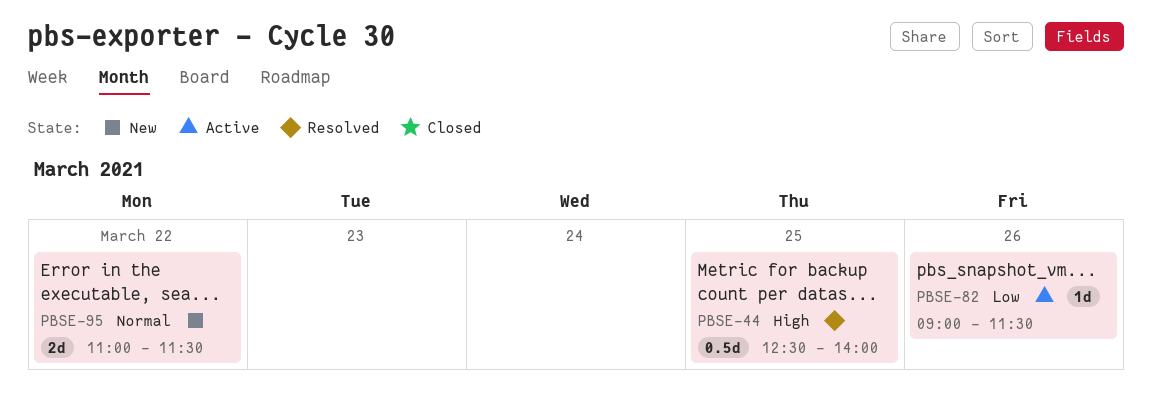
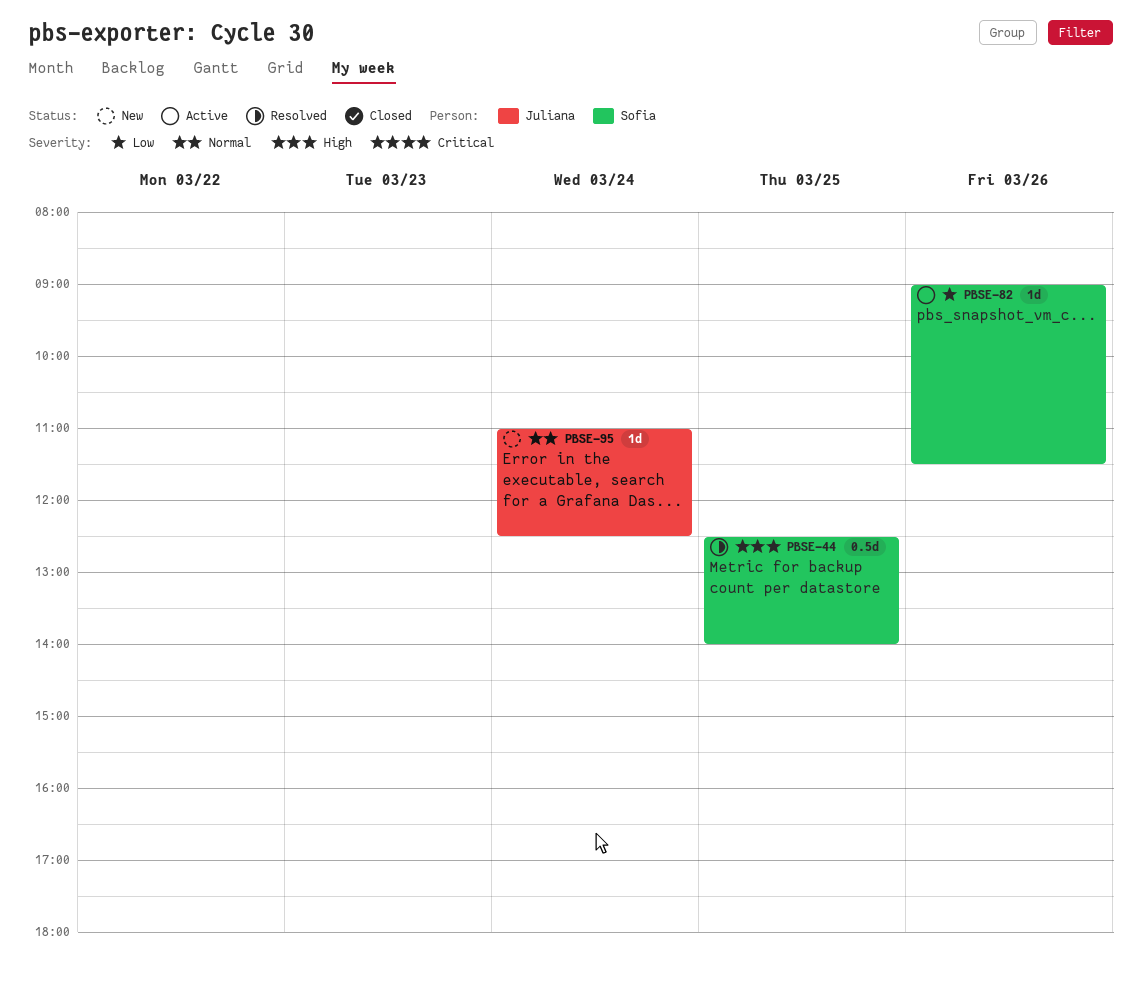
PBSE-95, estimate: 2d -> 1d
PBSE-95, day: Mar 22 -> Mar 24
PBSE-95, ends: 11:30 -> 12:30

